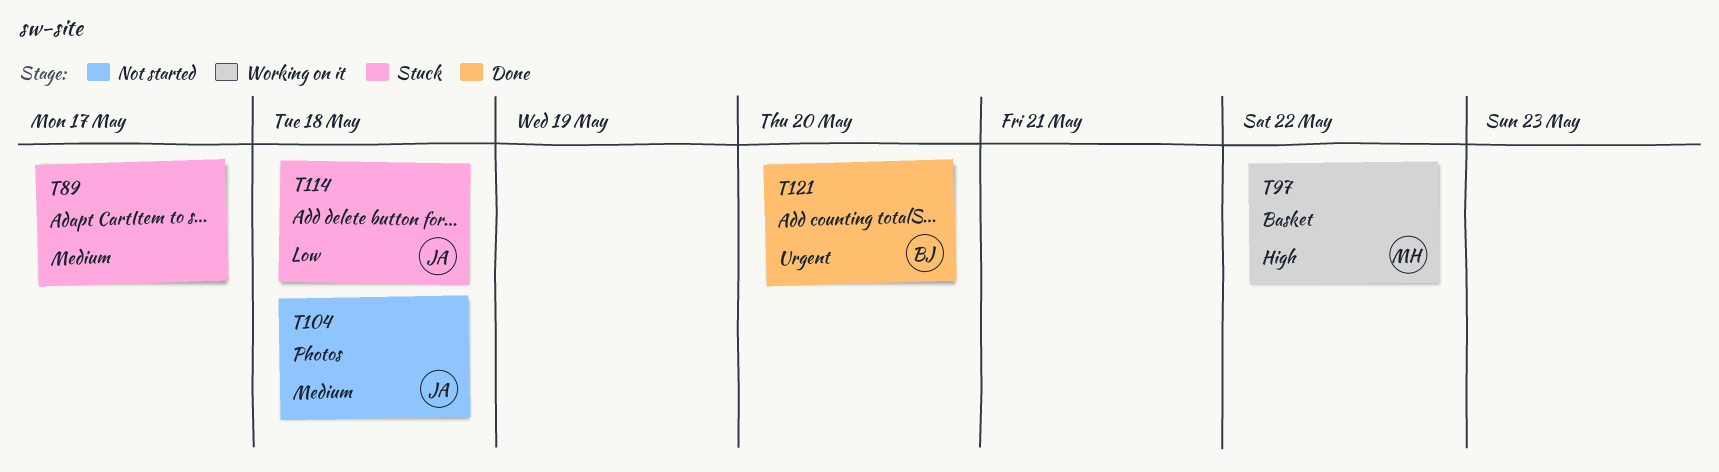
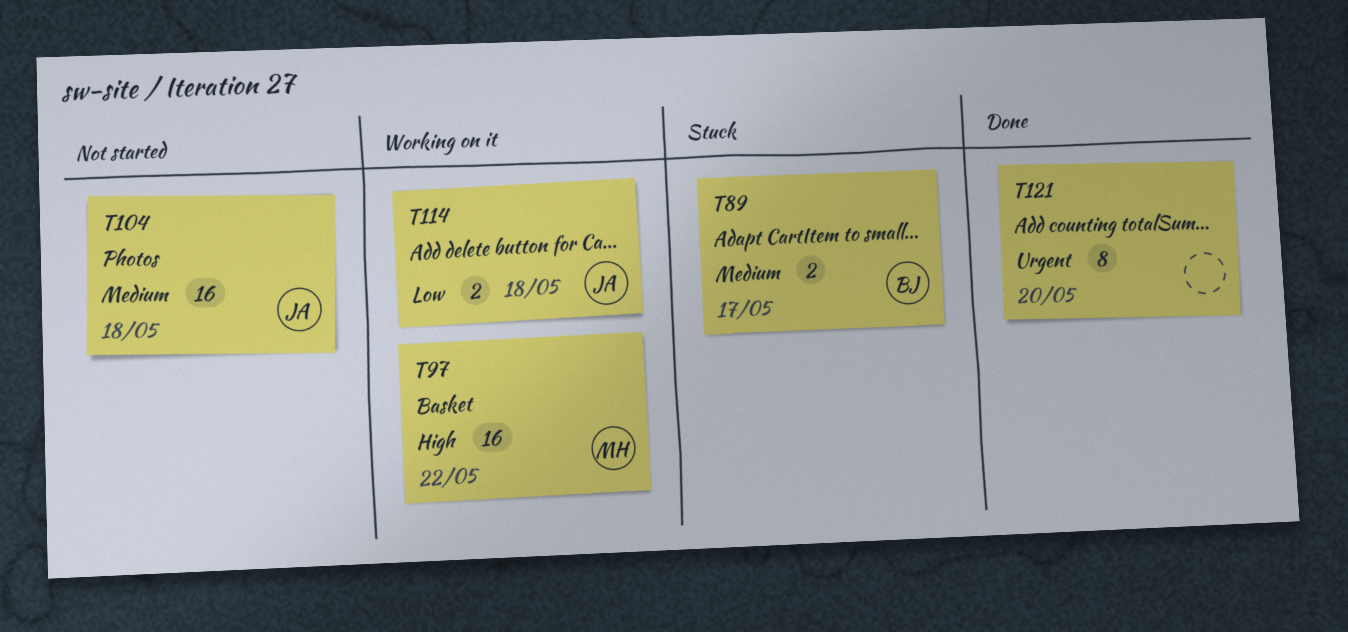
T89, owner: none -> BJ
T114, status: Stuck -> Working on it
T121, owner: BJ -> none

